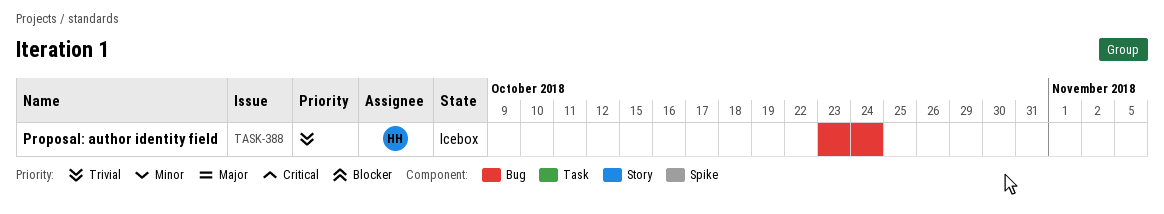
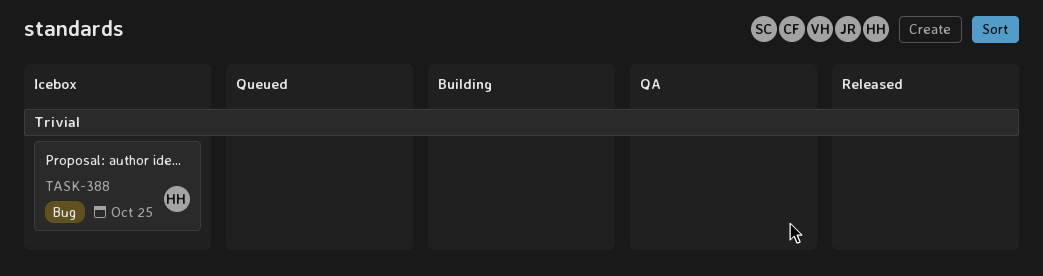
TASK-388, due: Oct 24 -> Oct 25

